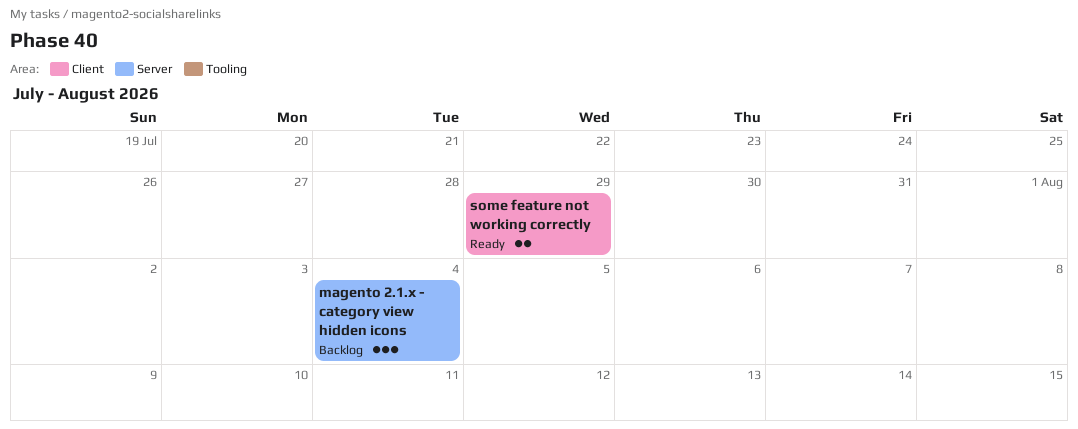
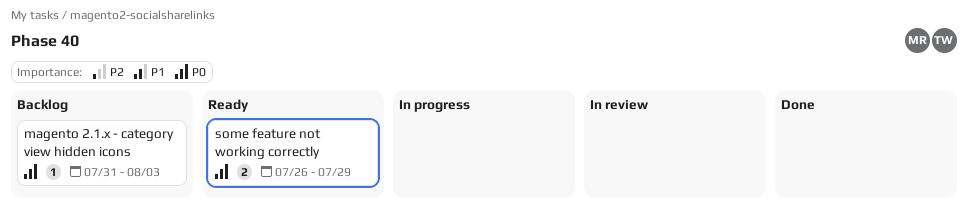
magento 2.1.x - category view hidden icons, estimate: 3 -> 1
magento 2.1.x - category view hidden icons, due: Aug 4 -> Aug 3

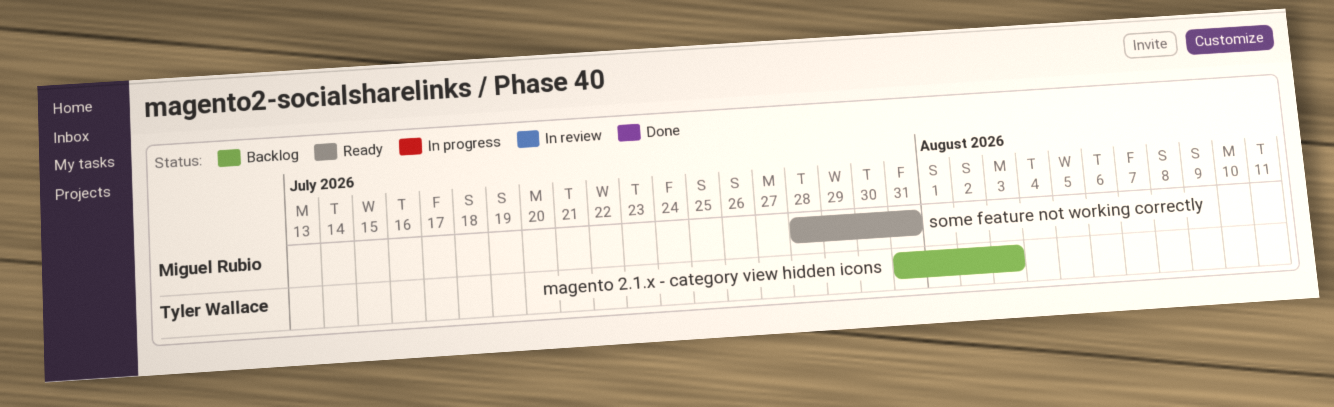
some feature not working correctly, start: Jul 26 -> Jul 28
some feature not working correctly, due: Jul 29 -> Jul 31

